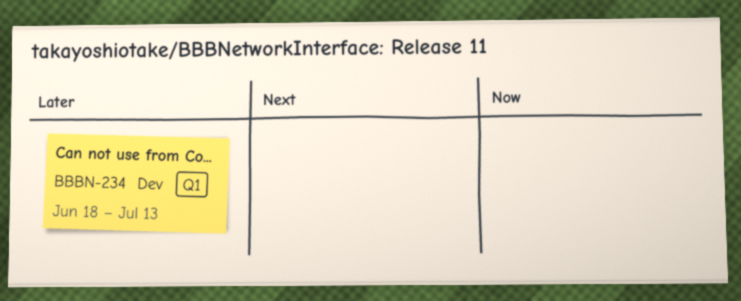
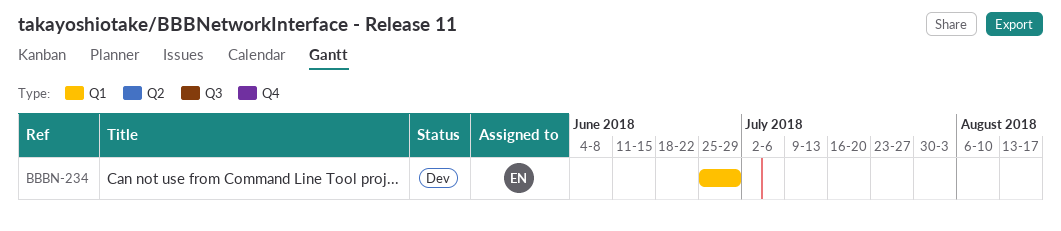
BBBN-234, start: Jun 18 -> Jun 25
BBBN-234, due: Jul 13 -> Jun 29

